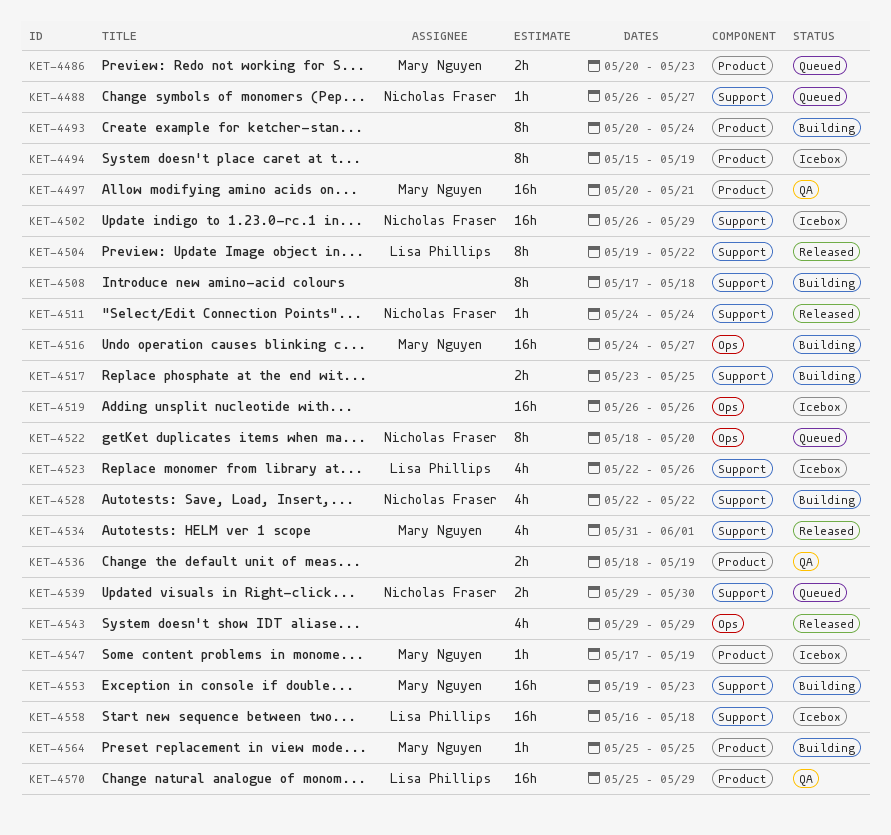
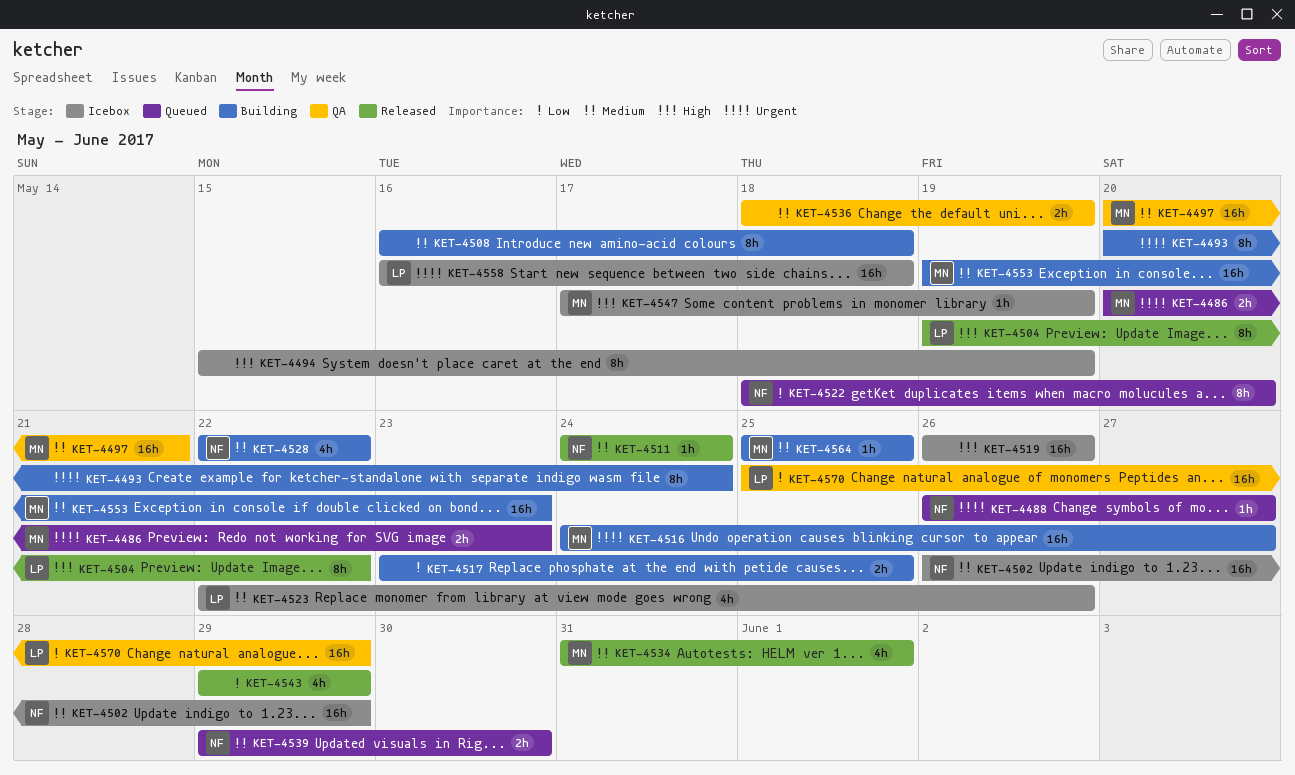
KET-4508, start: May 17 -> May 16

